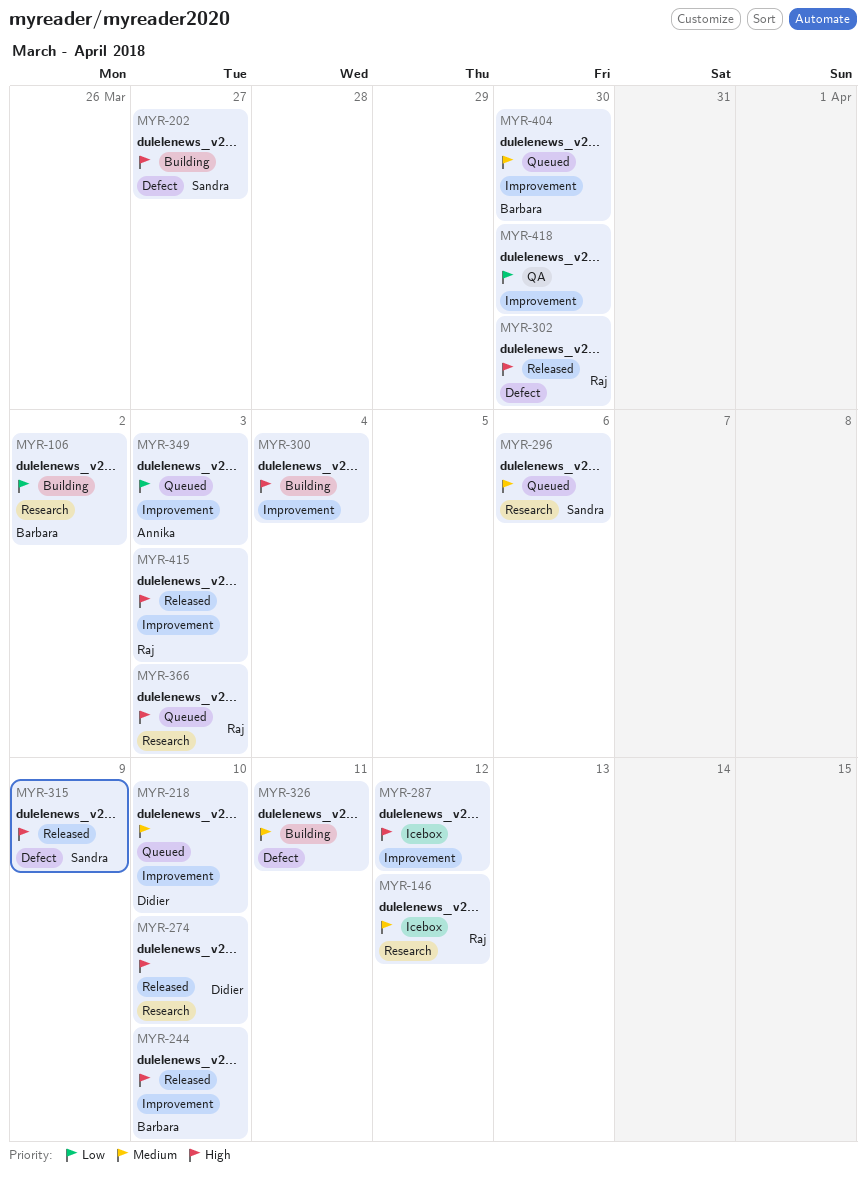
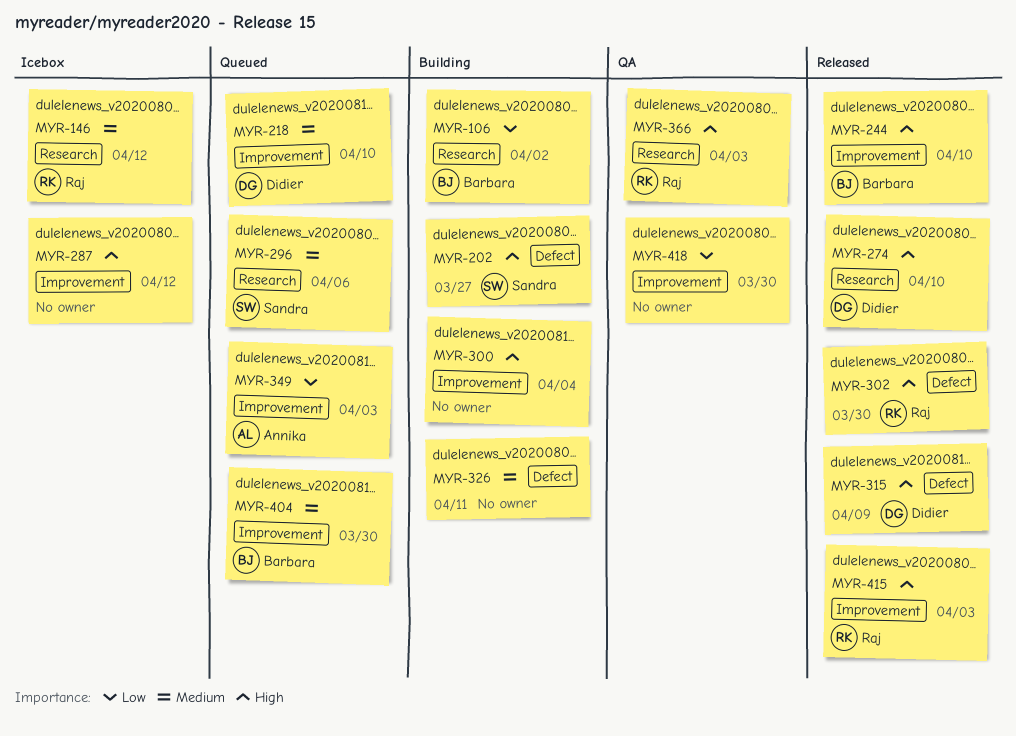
MYR-315, owner: Sandra -> Didier
MYR-366, status: Queued -> QA

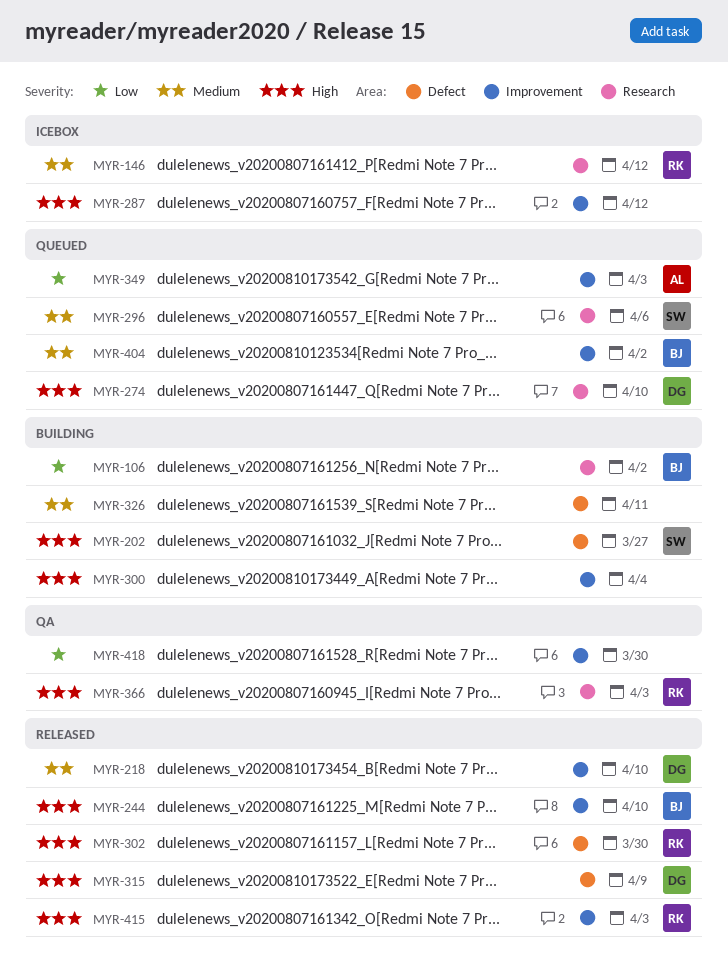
MYR-218, status: Queued -> Released
MYR-274, status: Released -> Queued
MYR-404, due: Mar 30 -> Apr 2

